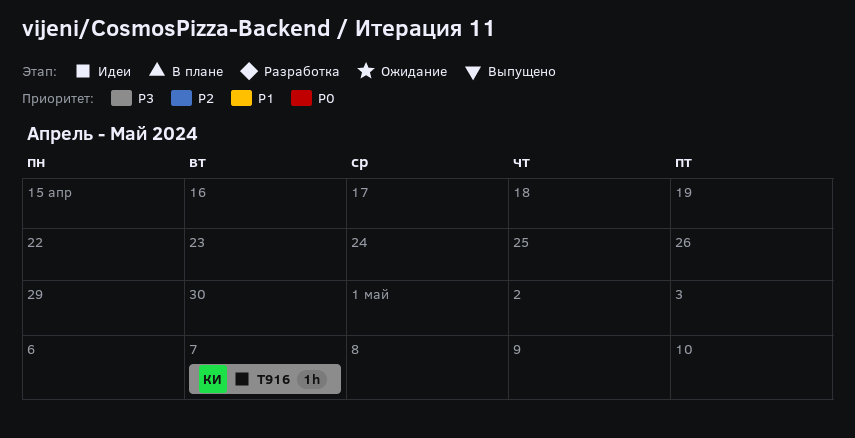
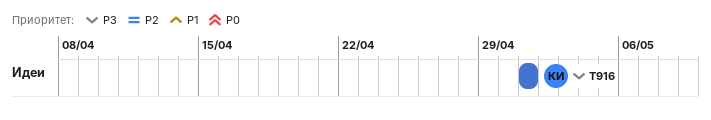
T916, start: May 7 -> May 1
T916, due: May 7 -> May 1

